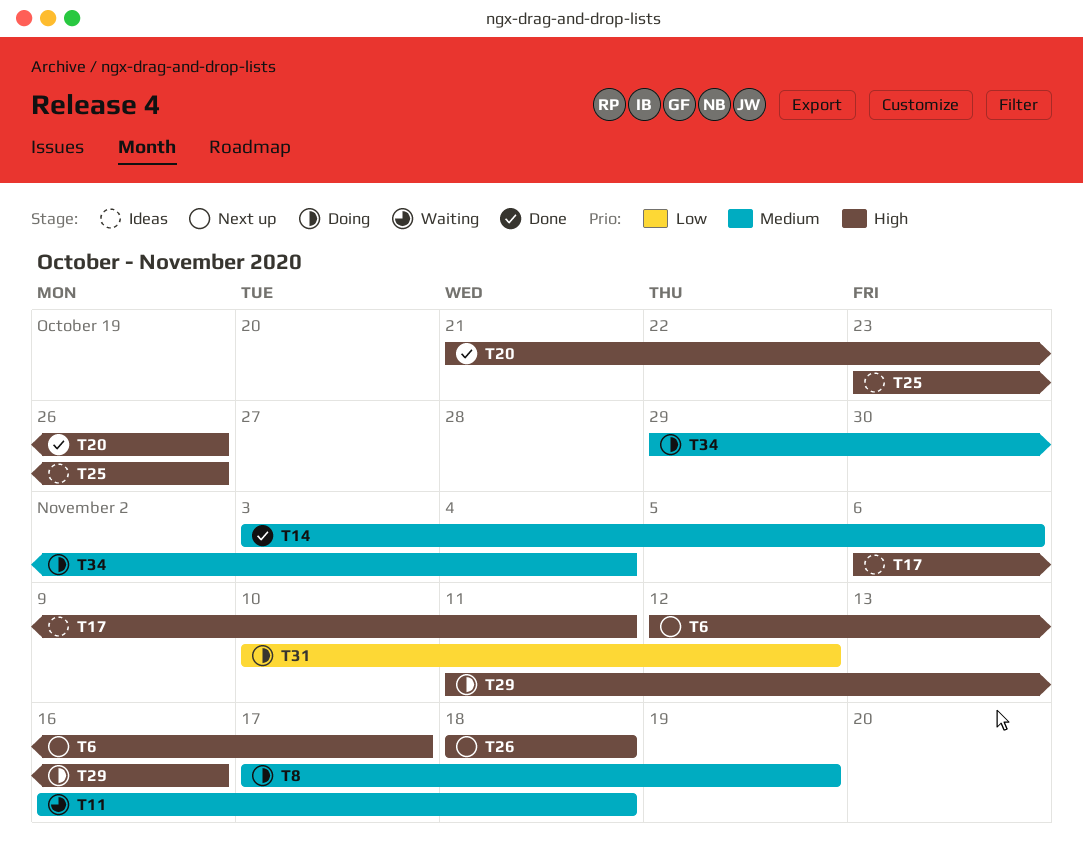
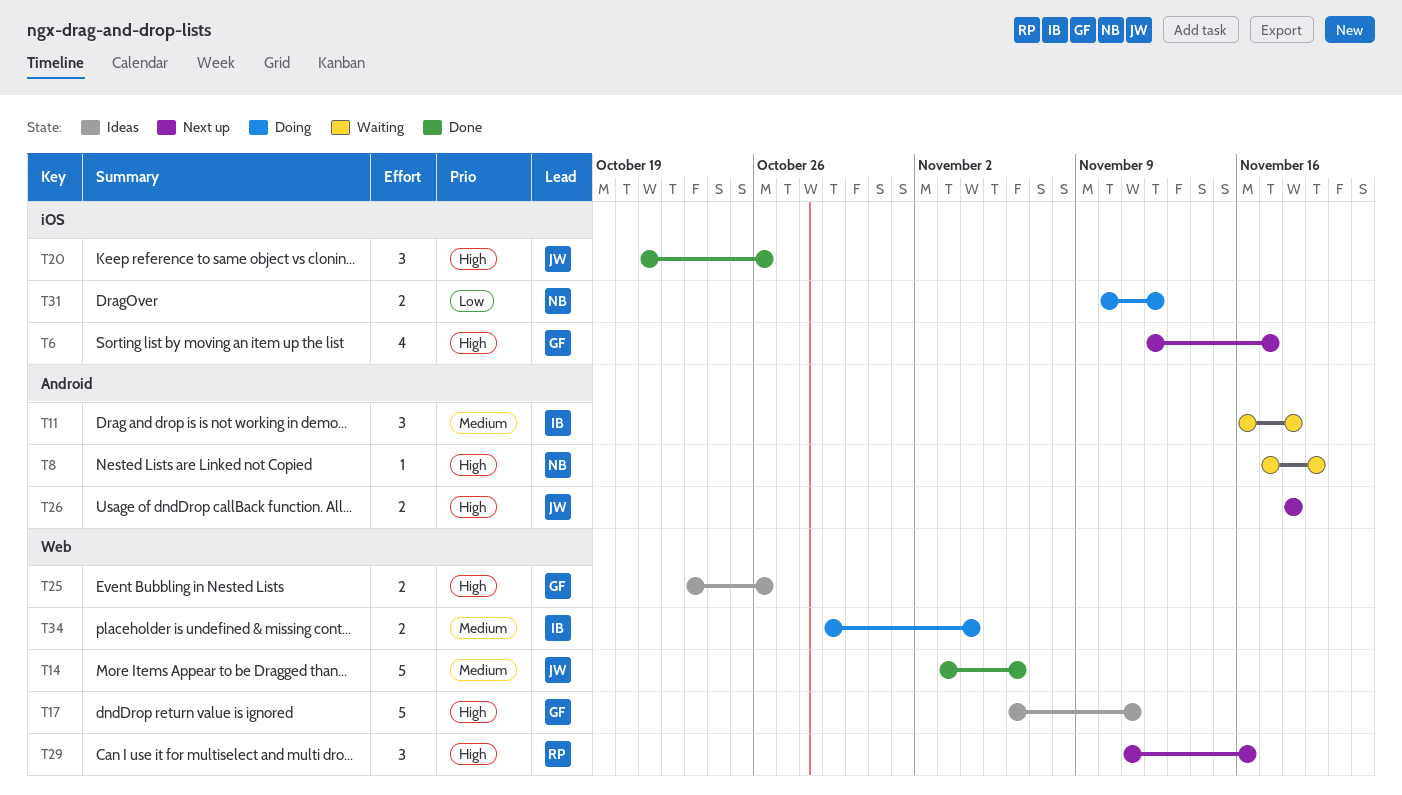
T8, status: Doing -> Waiting
T8, priority: Medium -> High
T29, status: Doing -> Next up

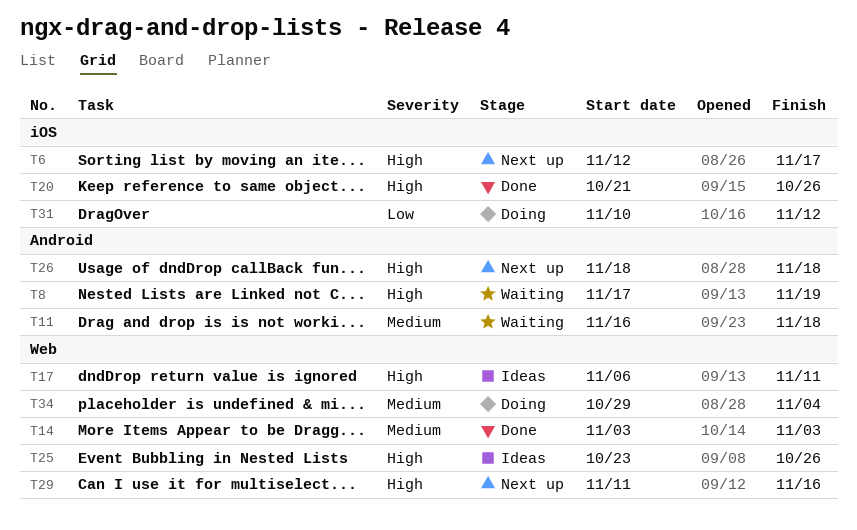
T14, due: Nov 6 -> Nov 3

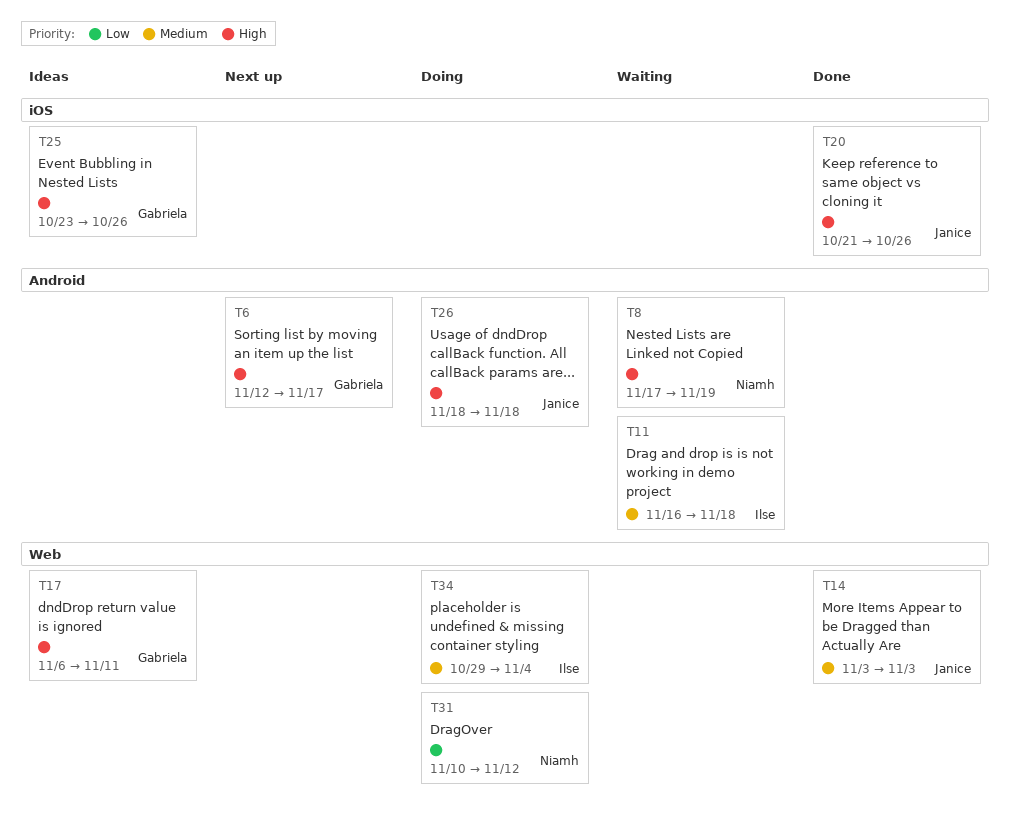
T6, label: iOS -> Android
T25, label: Web -> iOS
T26, status: Next up -> Doing
T29: present -> none
T31, label: iOS -> Web

